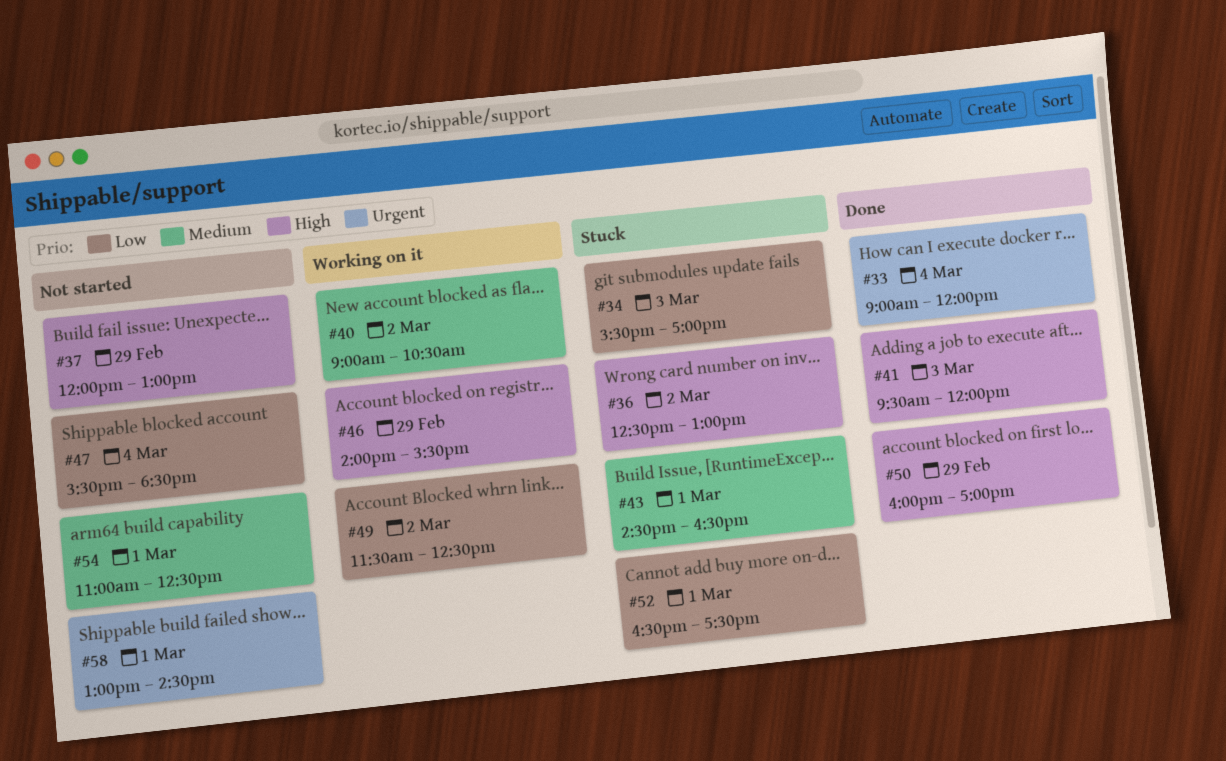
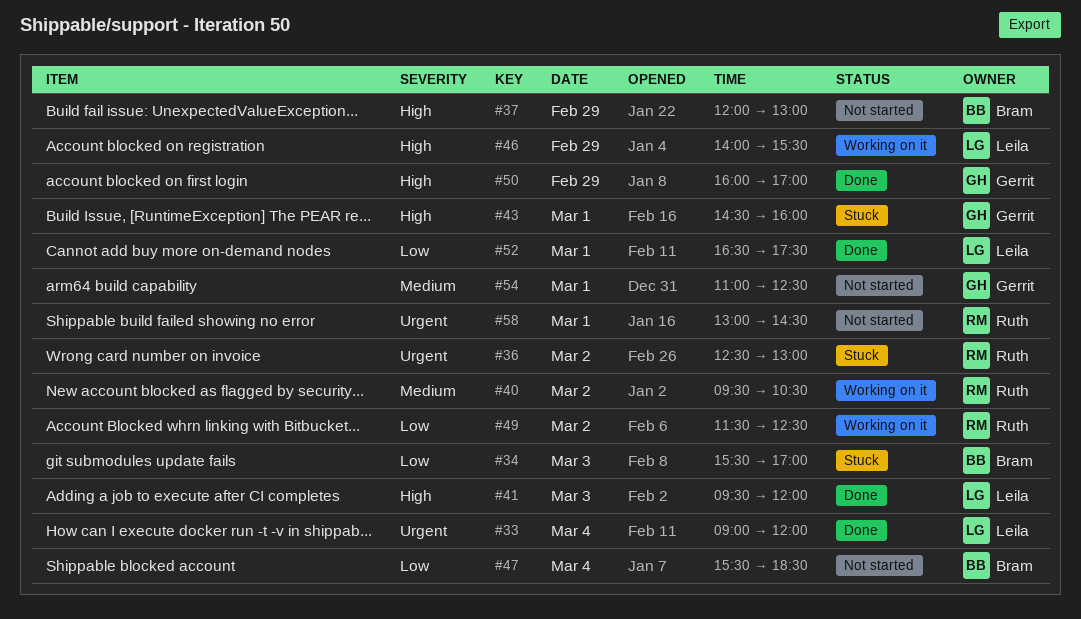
#36, priority: High -> Urgent
#40, begins: 09:00 -> 09:30
#43, priority: Medium -> High
#43, ends: 16:30 -> 16:00
#52, status: Stuck -> Done

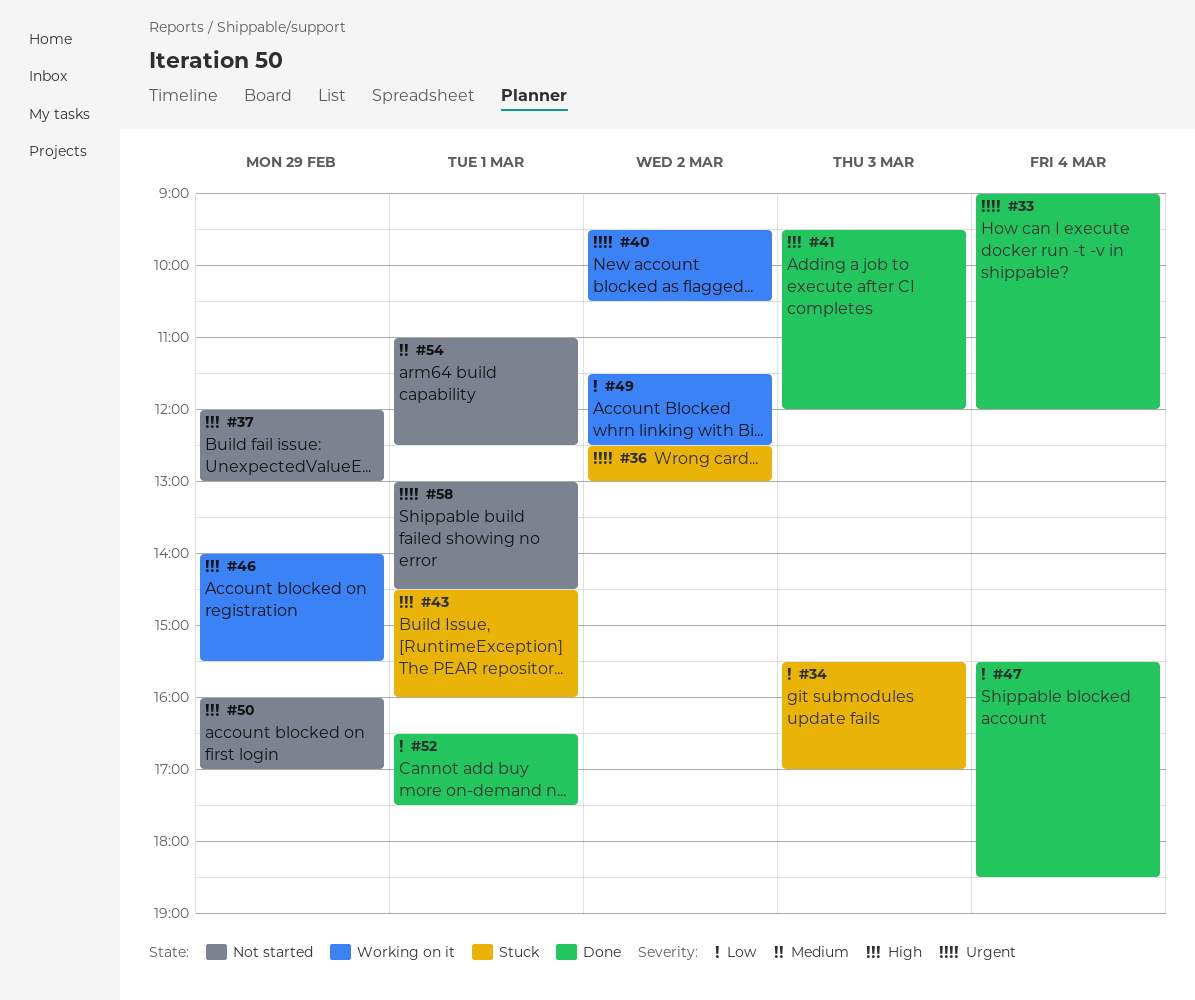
#40, priority: Medium -> Urgent
#47, status: Not started -> Done
#50, status: Done -> Not started

